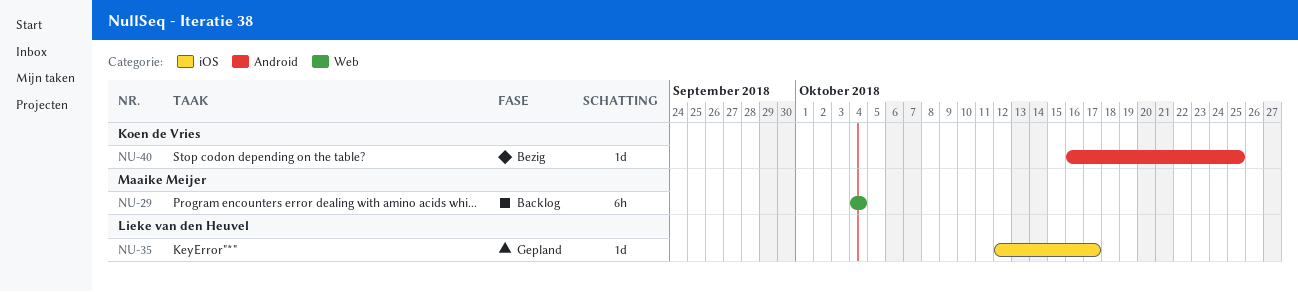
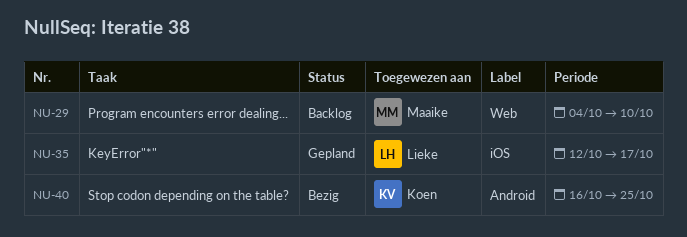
NU-29, due: Oct 4 -> Oct 10

